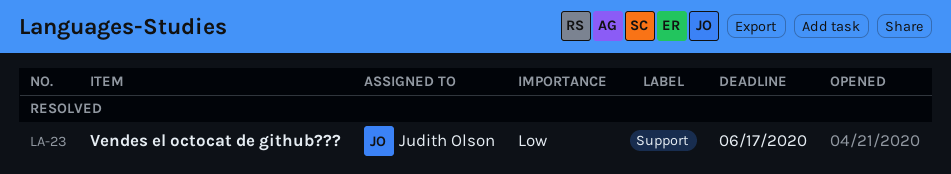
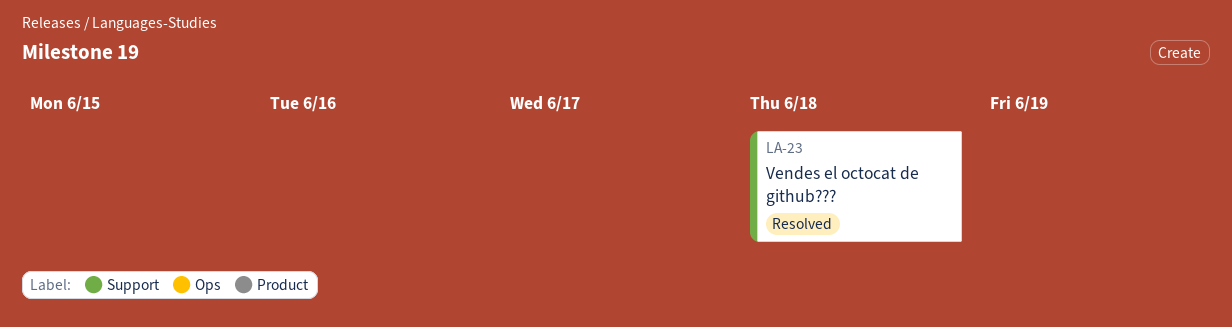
LA-23, due: Jun 17 -> Jun 18

